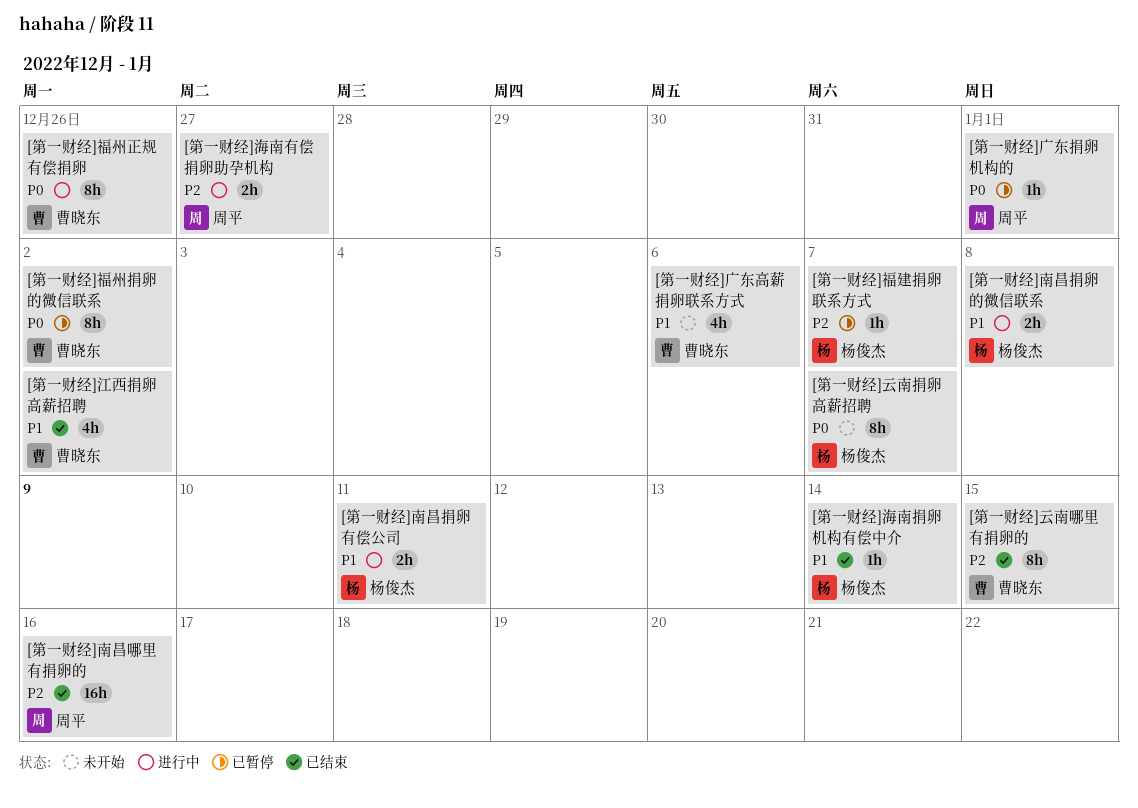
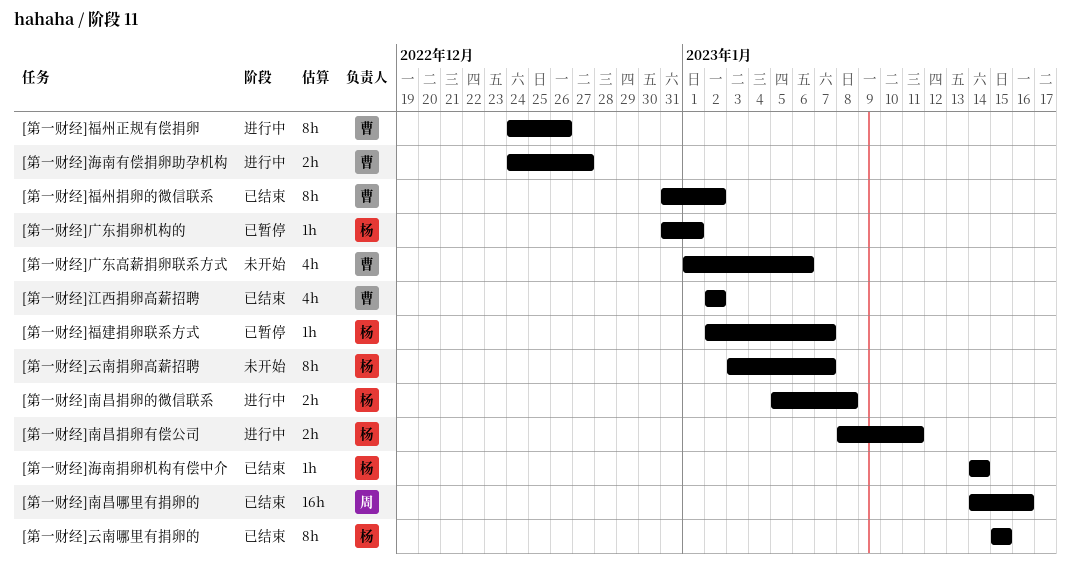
[第一财经]云南哪里有捐卵的, owner: 曹晓东 -> 杨俊杰
[第一财经]广东捐卵机构的, owner: 周平 -> 杨俊杰
[第一财经]海南有偿捐卵助孕机构, owner: 周平 -> 曹晓东
[第一财经]福州捐卵的微信联系, status: 已暂停 -> 已结束

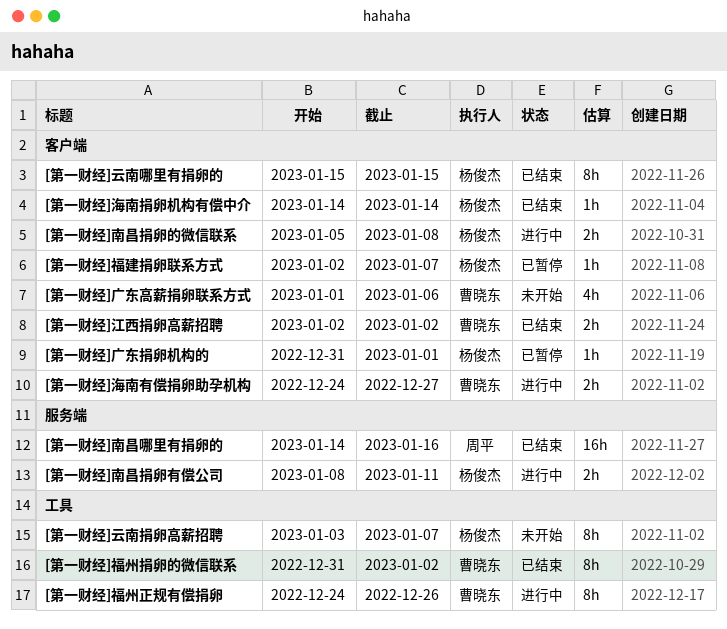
[第一财经]江西捐卵高薪招聘, estimate: 4h -> 2h

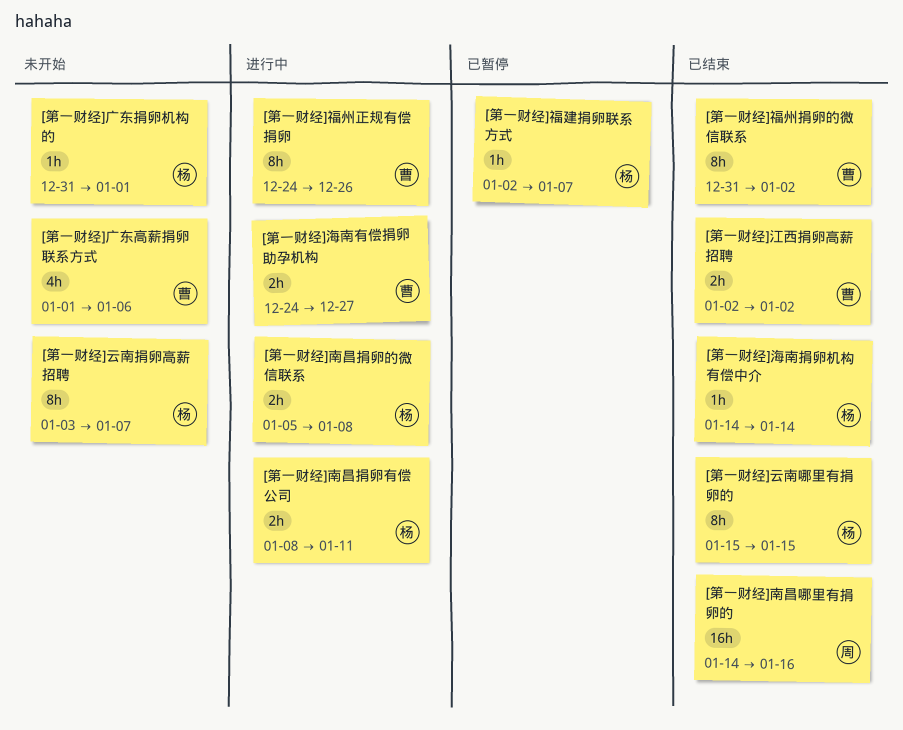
[第一财经]广东捐卵机构的, status: 已暂停 -> 未开始

